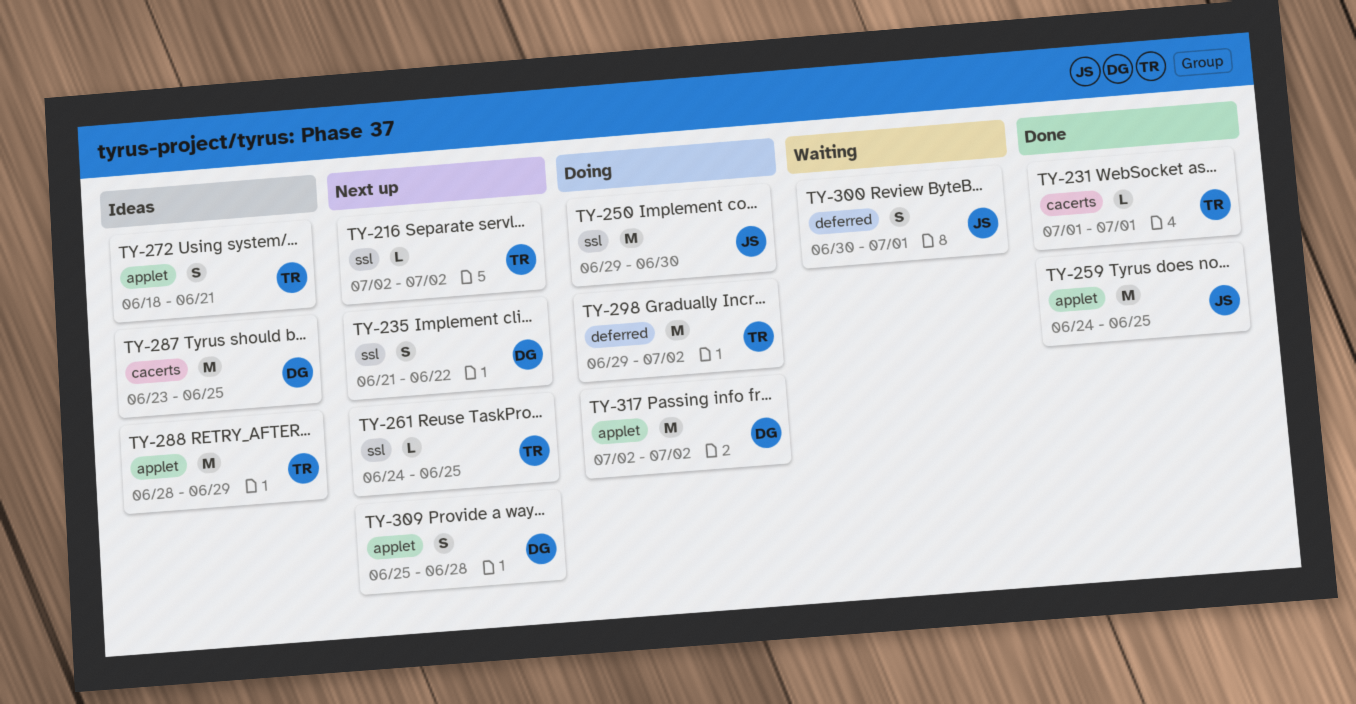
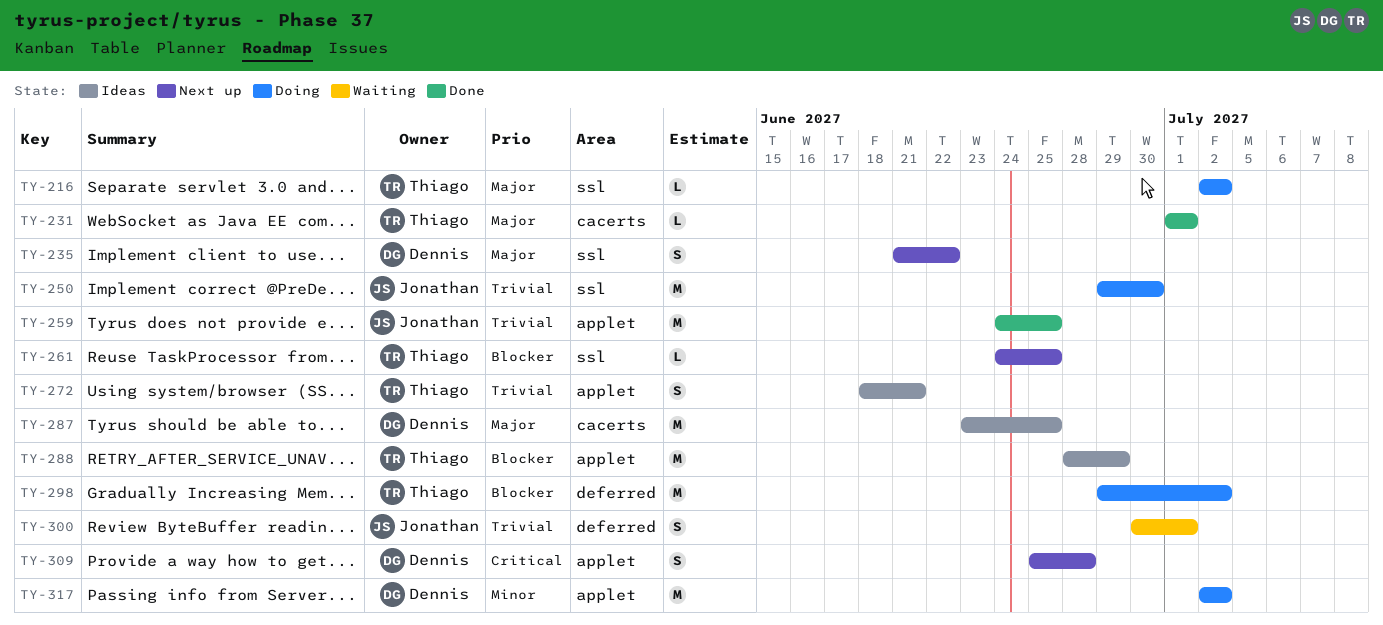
TY-216, status: Next up -> Doing

